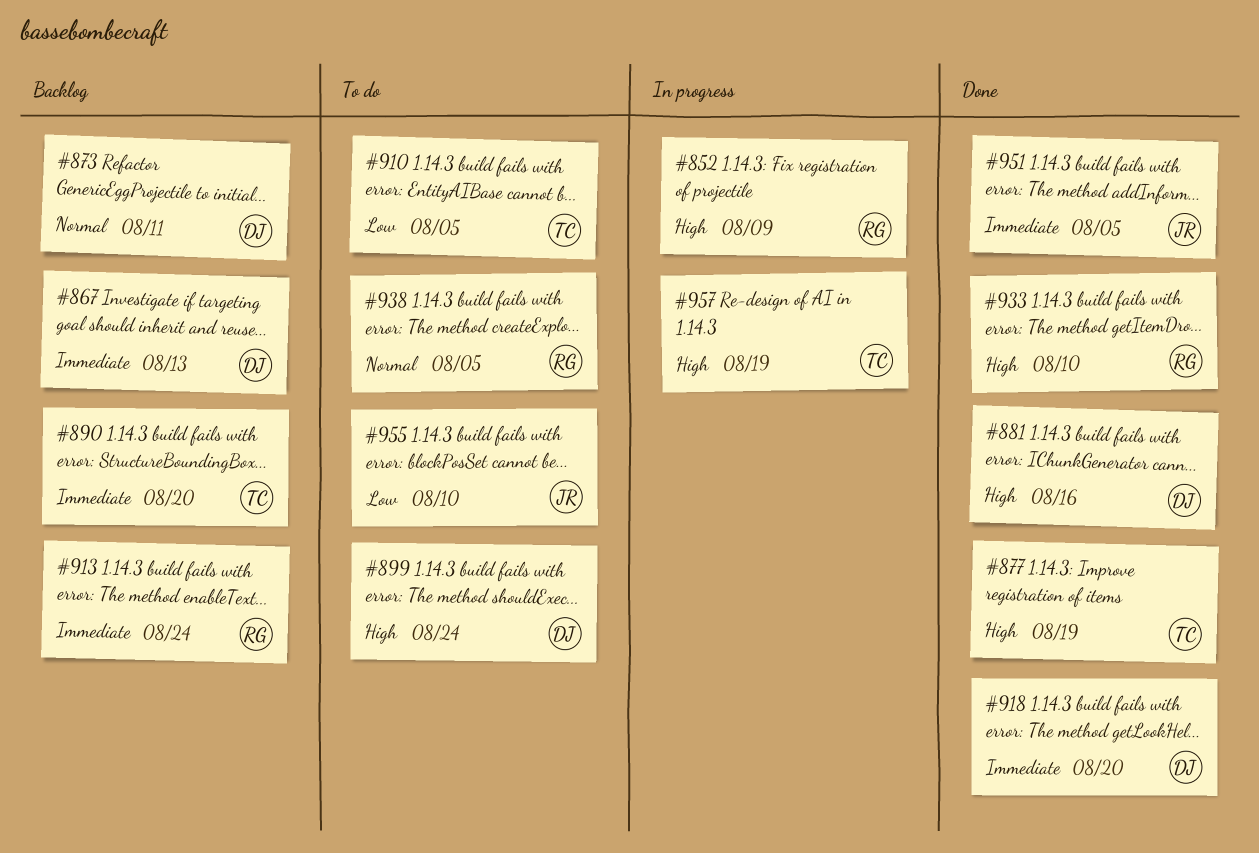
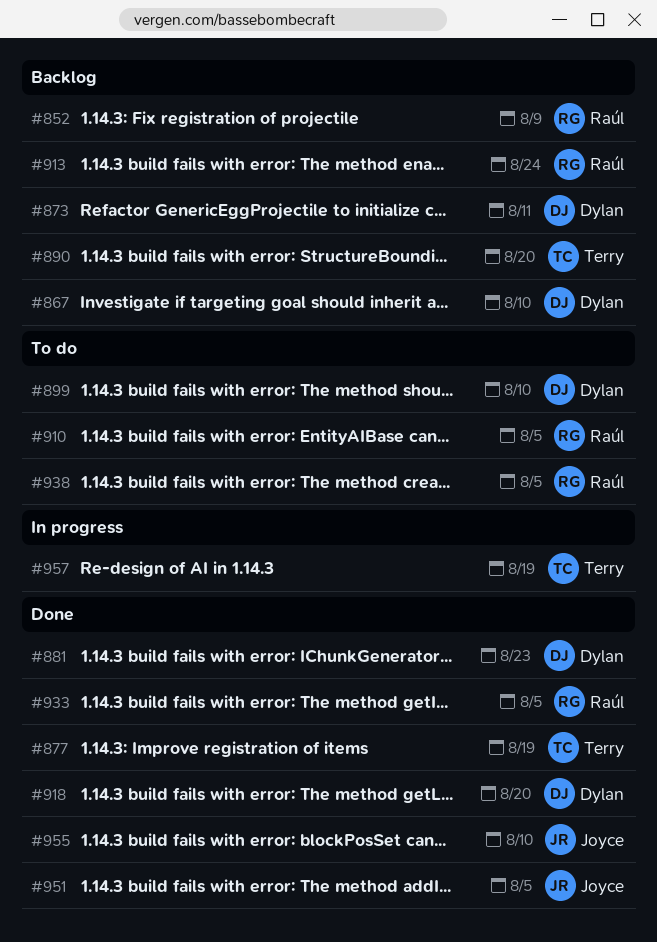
#852, status: In progress -> Backlog
#867, due: Aug 13 -> Aug 10
#881, due: Aug 16 -> Aug 23
#899, due: Aug 24 -> Aug 10
#910, owner: Terry -> Raúl
#933, due: Aug 10 -> Aug 5
#955, status: To do -> Done

